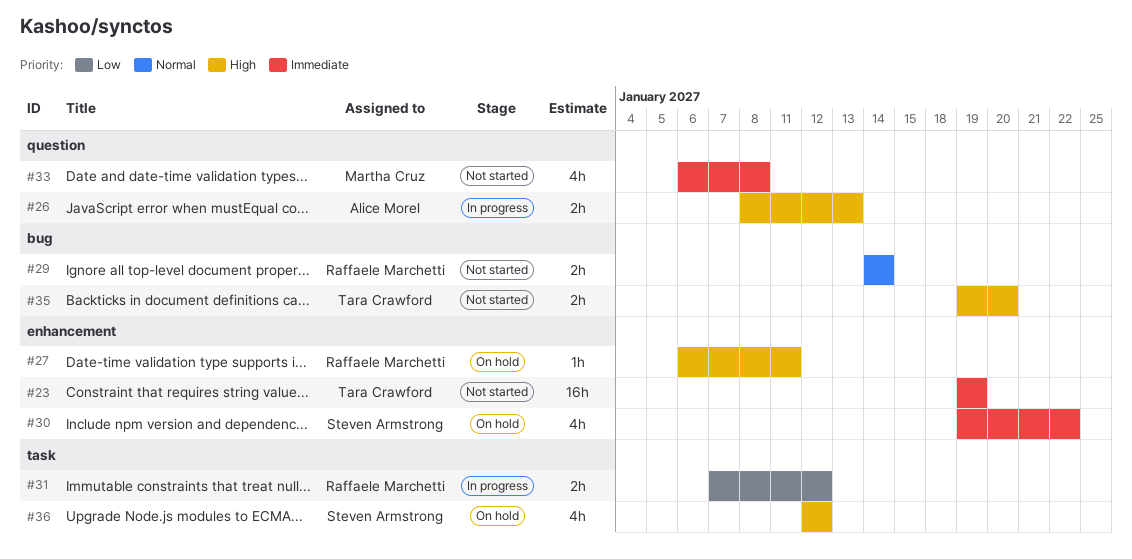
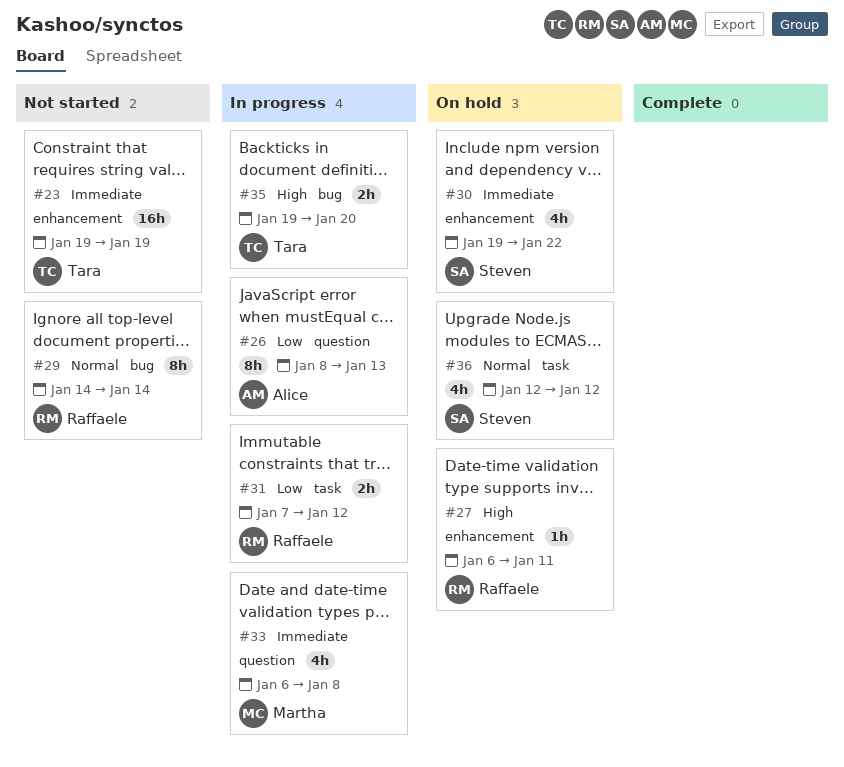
#26, priority: High -> Low
#26, estimate: 2h -> 8h
#29, estimate: 2h -> 8h
#33, status: Not started -> In progress
#35, status: Not started -> In progress
#36, priority: High -> Normal

